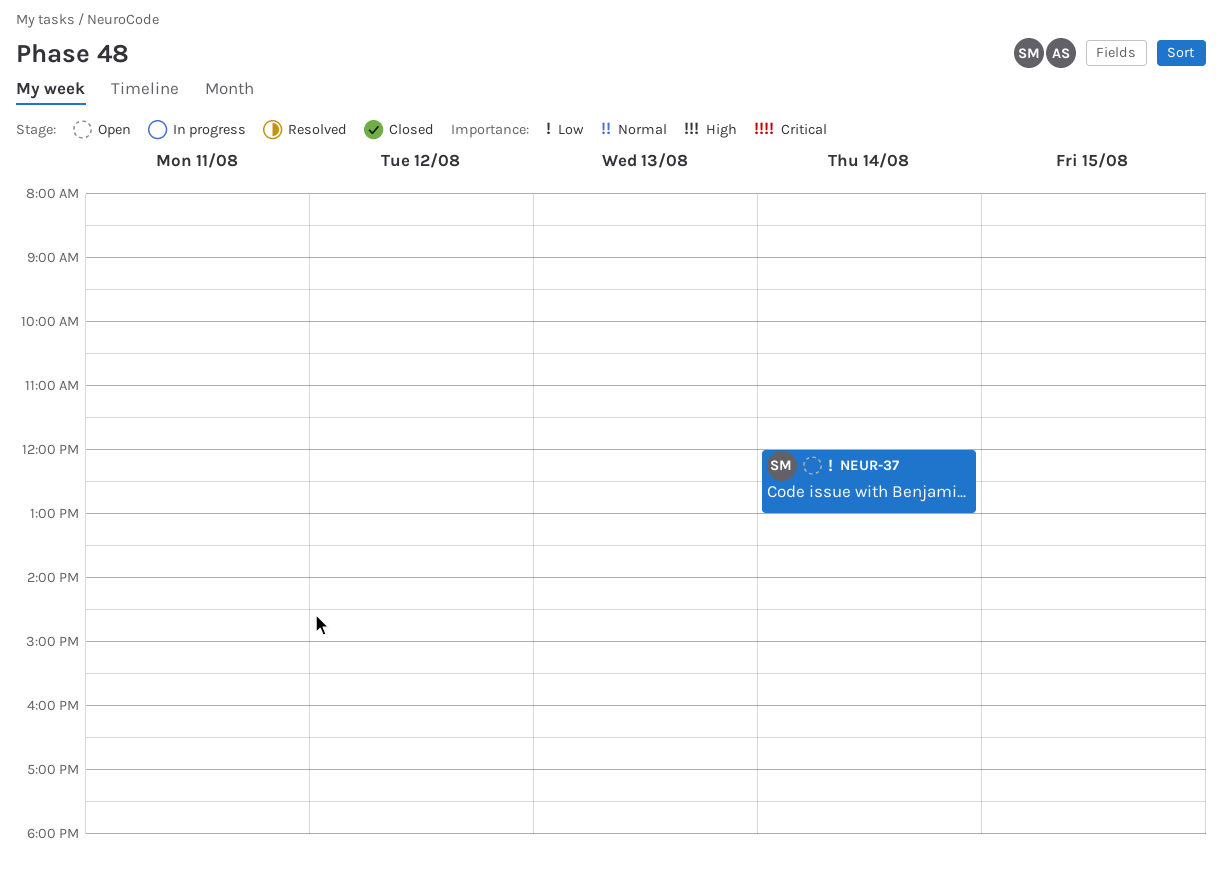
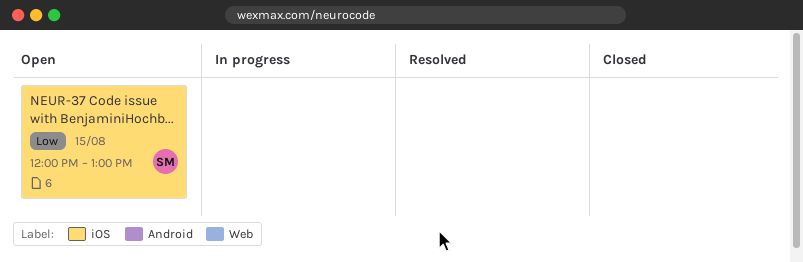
NEUR-37, day: Aug 14 -> Aug 15

